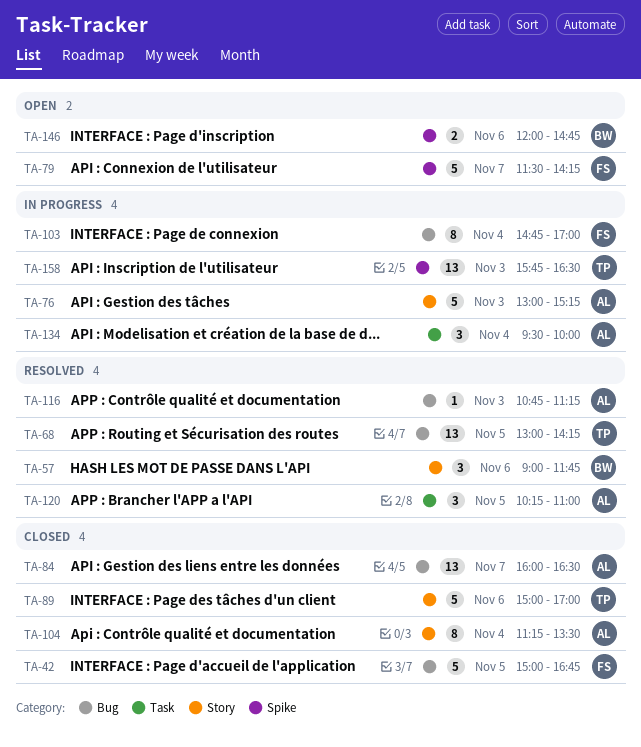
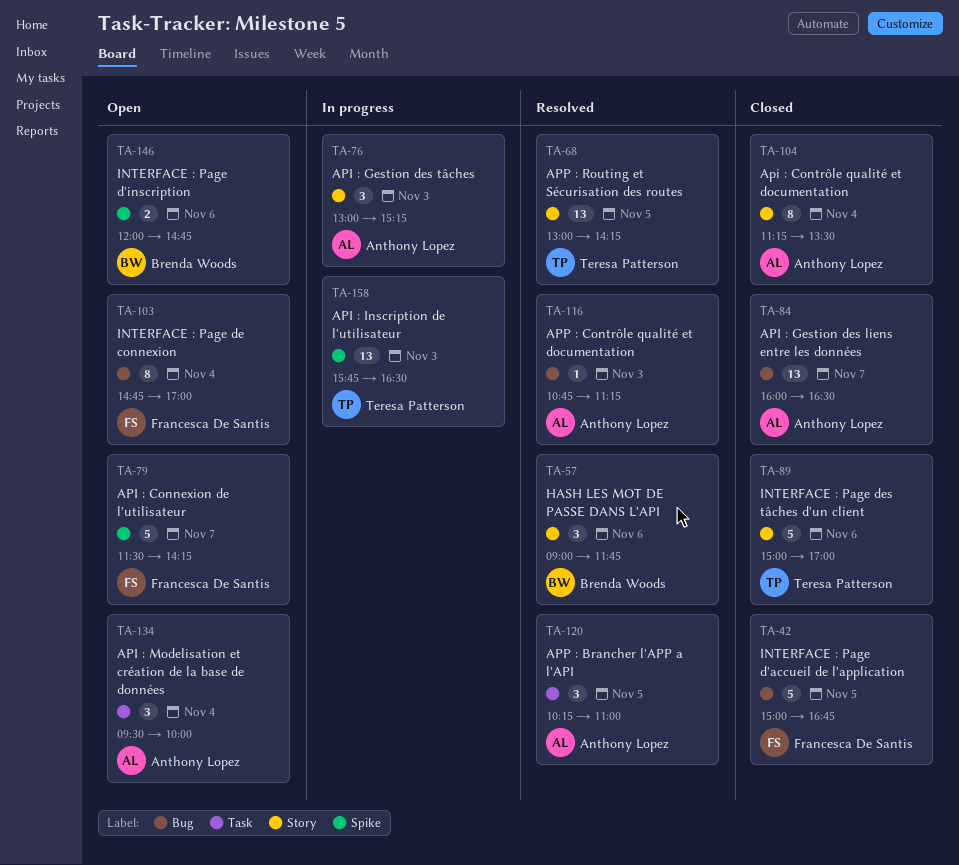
TA-68, label: Bug -> Story
TA-76, estimate: 5 -> 3
TA-103, status: In progress -> Open
TA-134, status: In progress -> Open

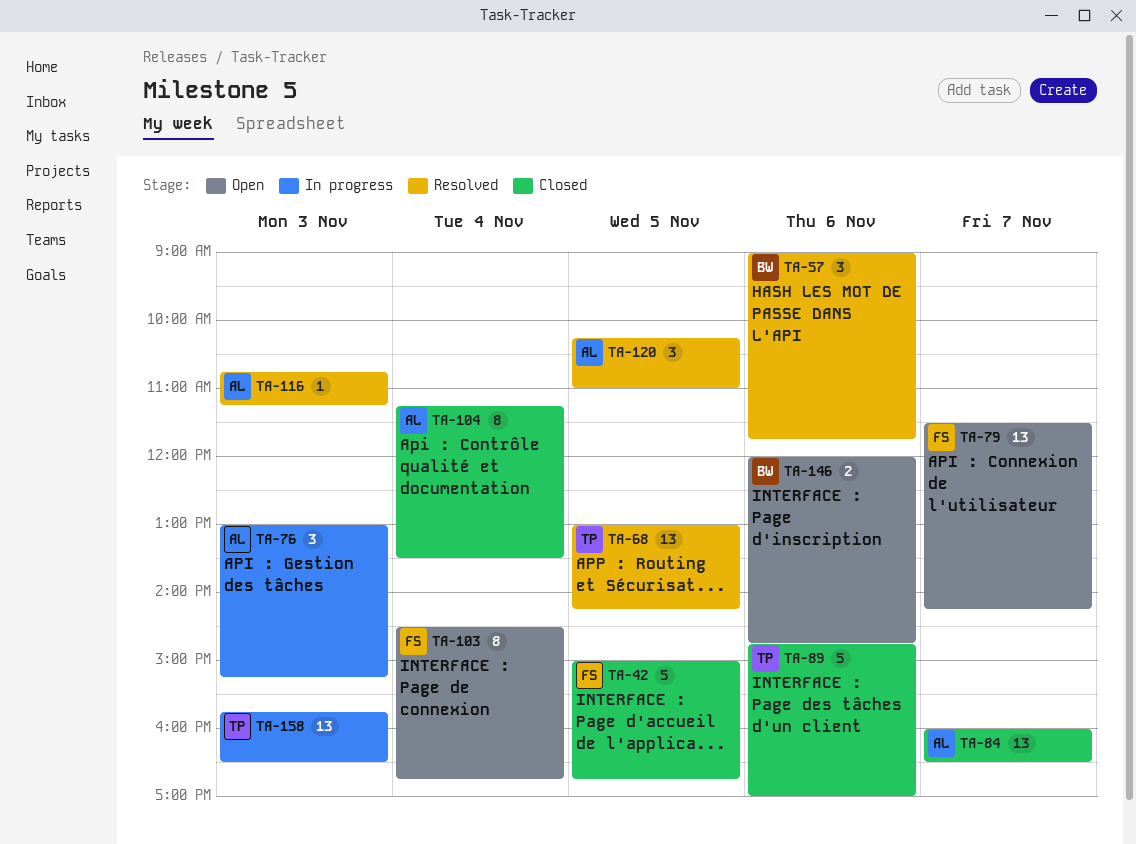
TA-79, estimate: 5 -> 13
TA-89, begins: 15:00 -> 14:45
TA-103, begins: 14:45 -> 14:30
TA-103, ends: 17:00 -> 16:45
TA-134: present -> none

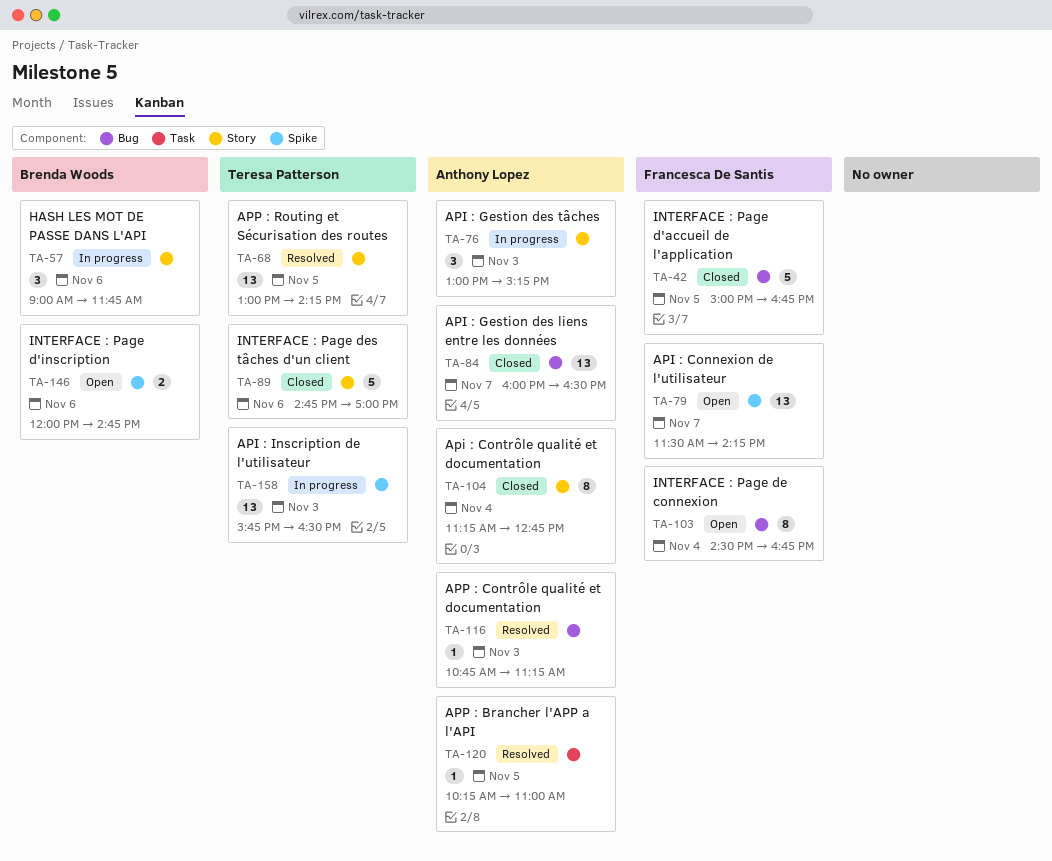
TA-57, status: Resolved -> In progress
TA-104, ends: 13:30 -> 12:45
TA-120, estimate: 3 -> 1

